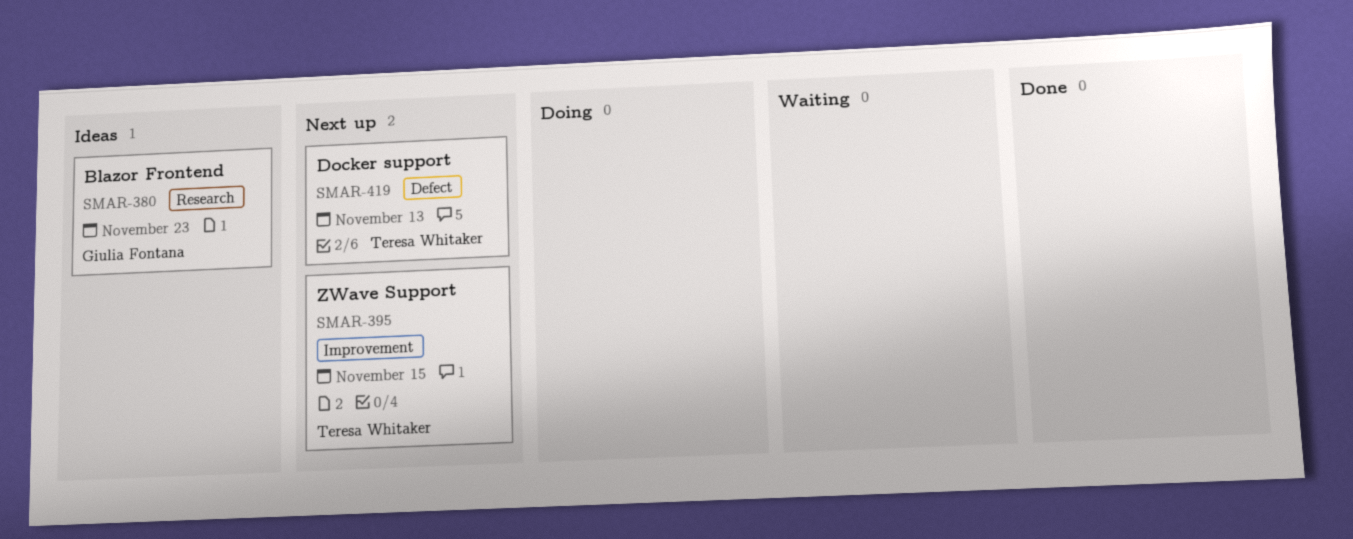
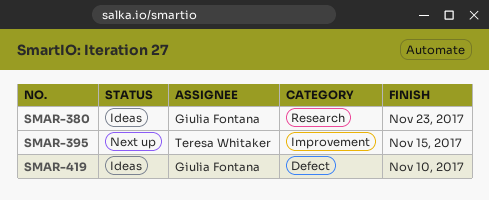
SMAR-419, status: Next up -> Ideas
SMAR-419, owner: Teresa Whitaker -> Giulia Fontana
SMAR-419, due: Nov 13 -> Nov 10

